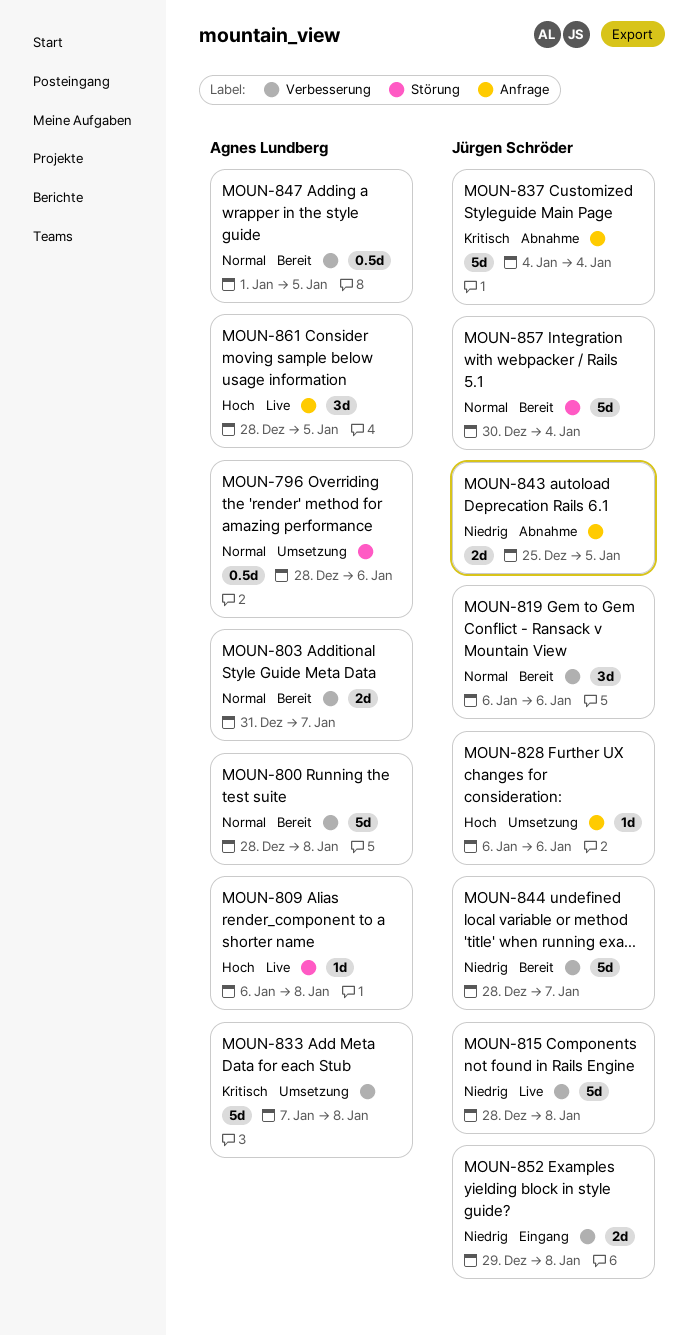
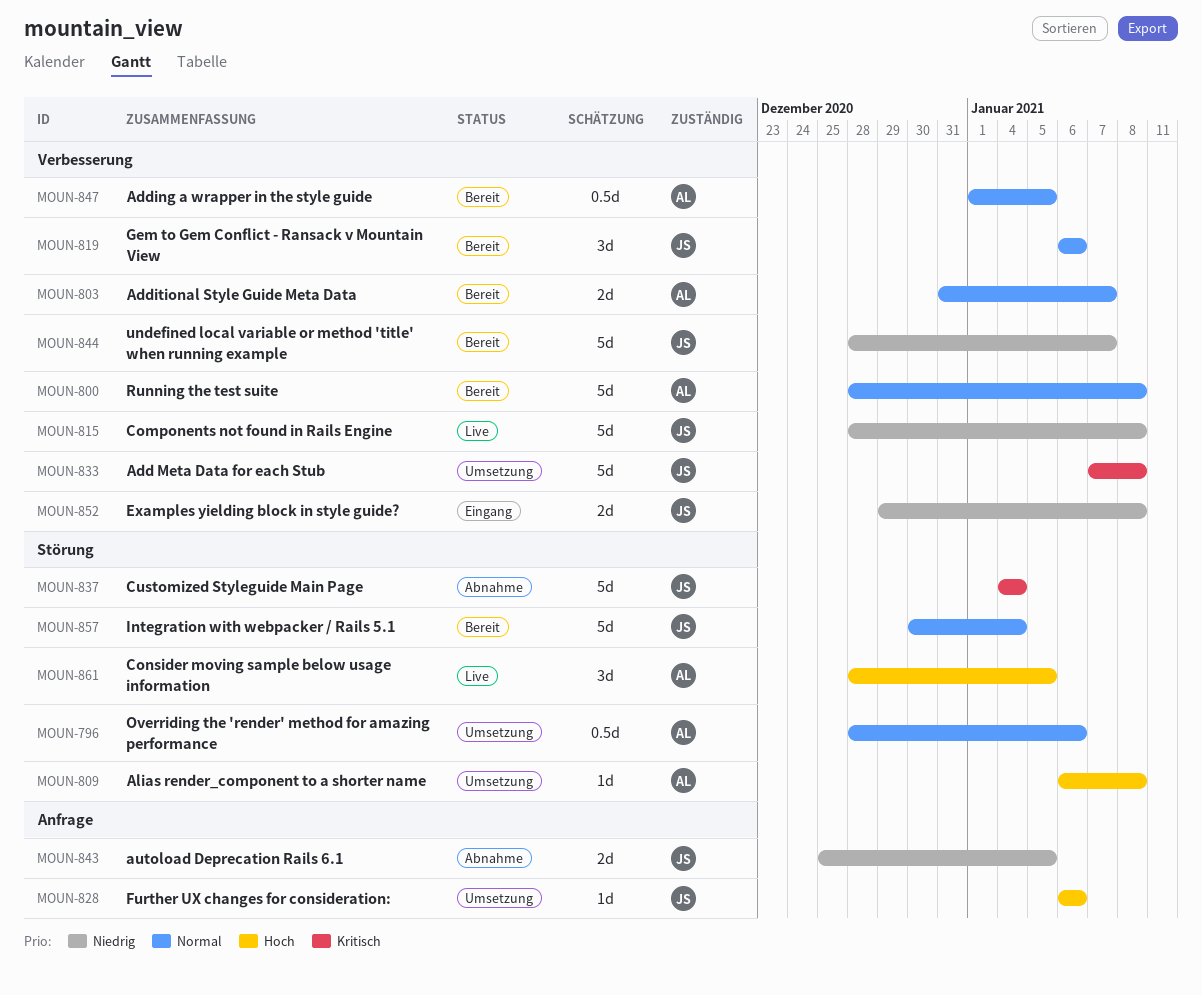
MOUN-809, status: Live -> Umsetzung
MOUN-833, owner: Agnes Lundberg -> Jürgen Schröder
MOUN-837, label: Anfrage -> Störung
MOUN-861, label: Anfrage -> Störung

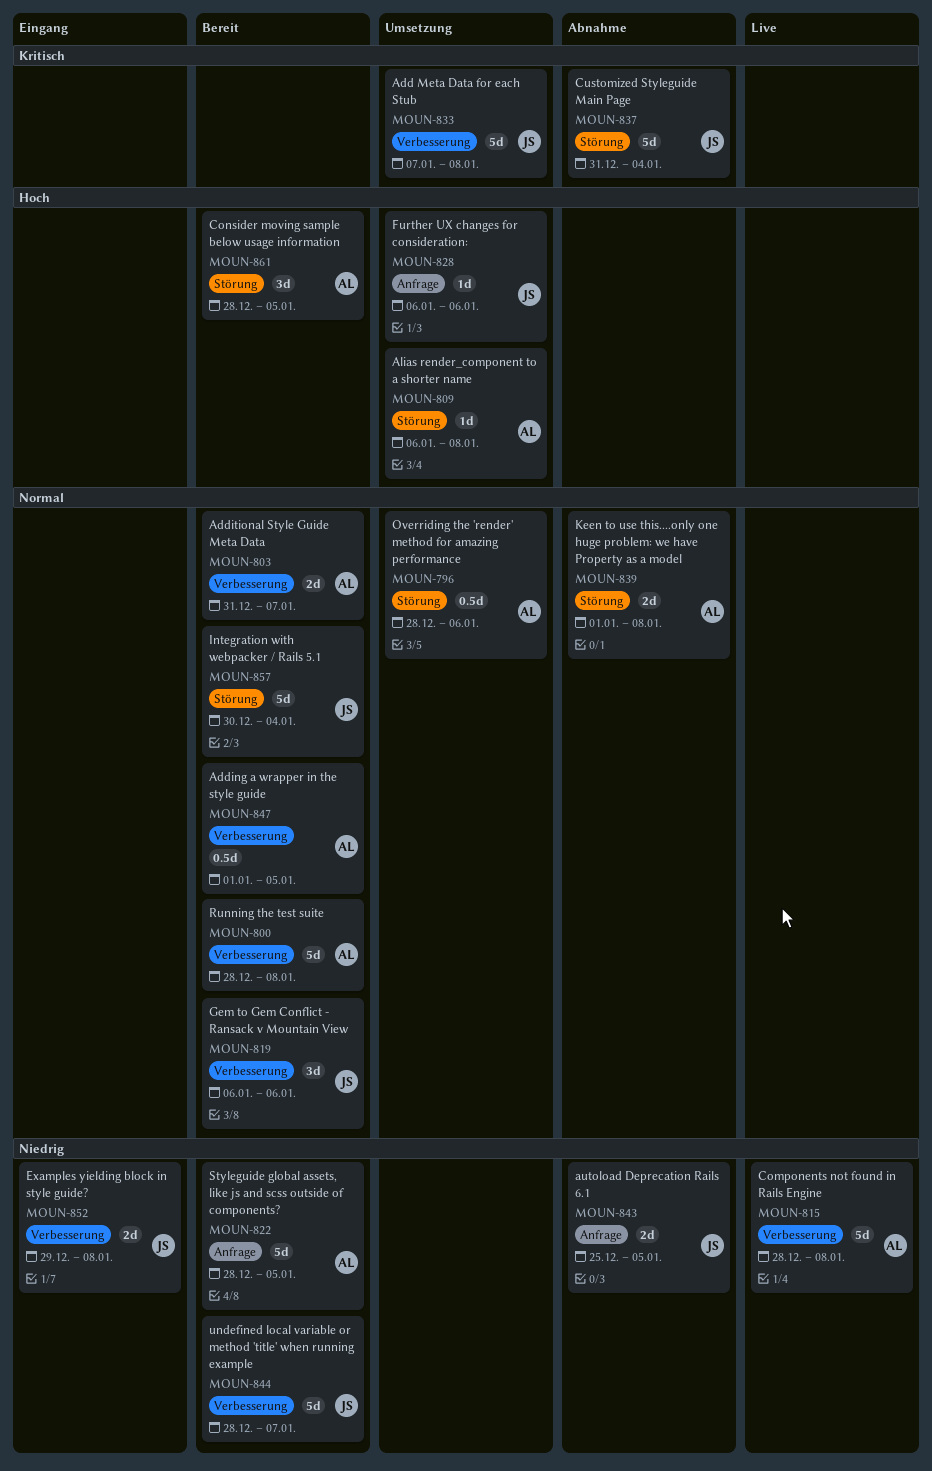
MOUN-815, owner: JS -> AL
MOUN-822: none -> present
MOUN-837, start: Jan 4 -> Dec 31
MOUN-839: none -> present
MOUN-861, status: Live -> Bereit

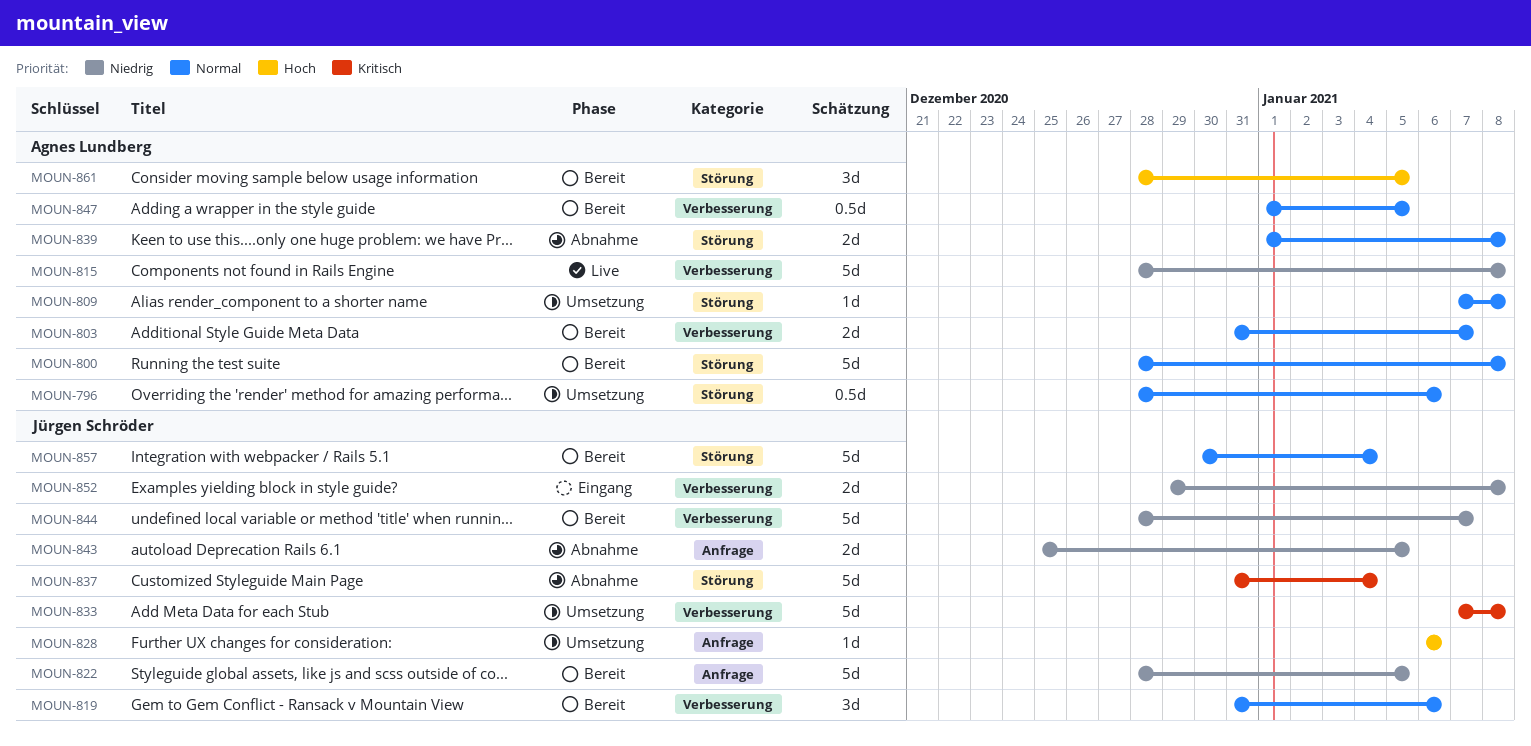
MOUN-800, label: Verbesserung -> Störung
MOUN-809, priority: Hoch -> Normal
MOUN-809, start: Jan 6 -> Jan 7
MOUN-819, start: Jan 6 -> Dec 31
MOUN-822, owner: Agnes Lundberg -> Jürgen Schröder

